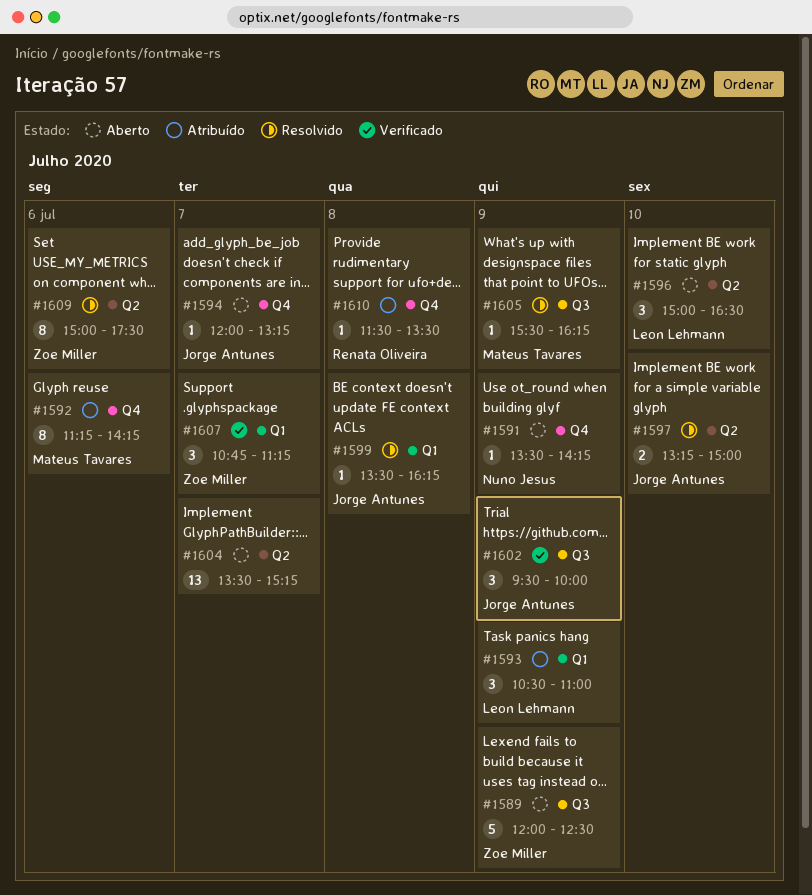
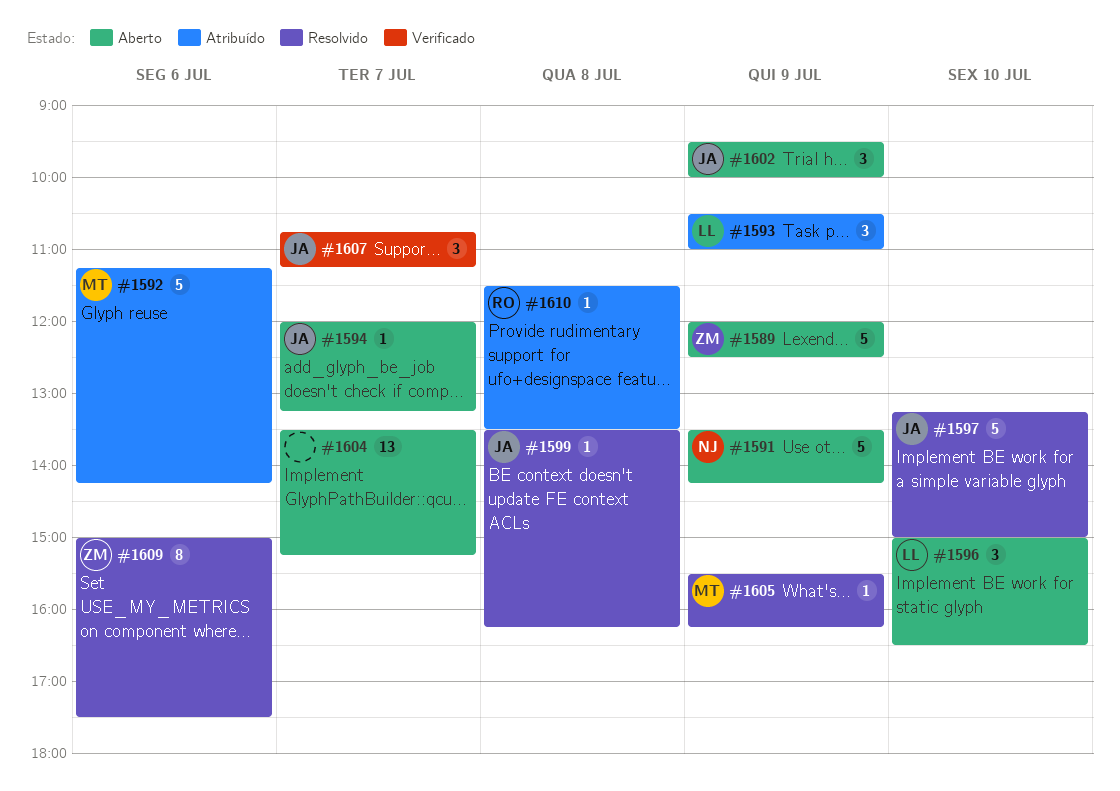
#1591, estimate: 1 -> 5
#1592, estimate: 8 -> 5
#1597, estimate: 2 -> 5
#1602, status: Verificado -> Aberto
#1607, owner: Zoe Miller -> Jorge Antunes

